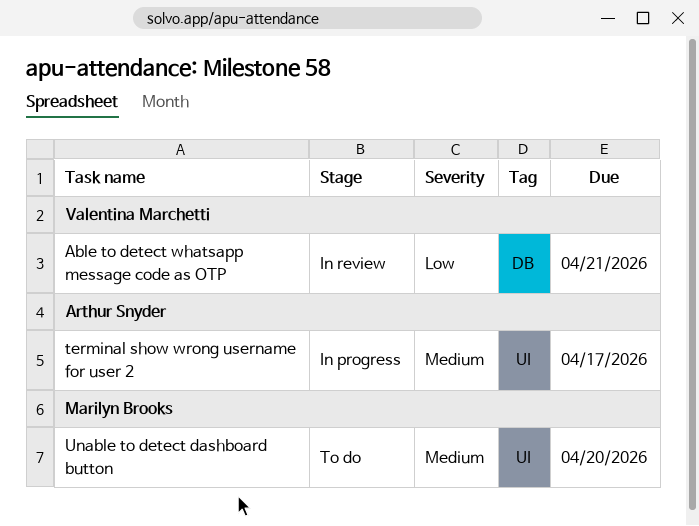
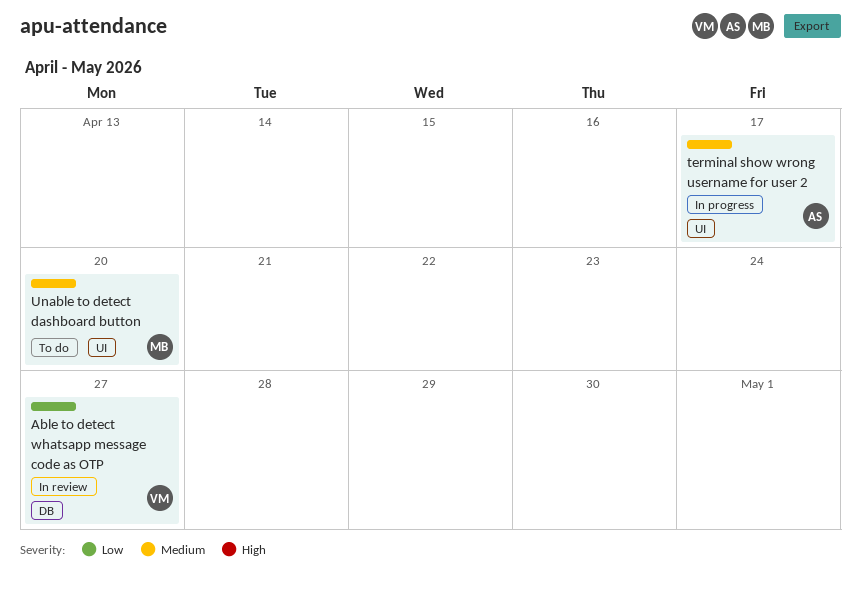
Able to detect whatsapp message code as OTP, due: Apr 21 -> Apr 27

